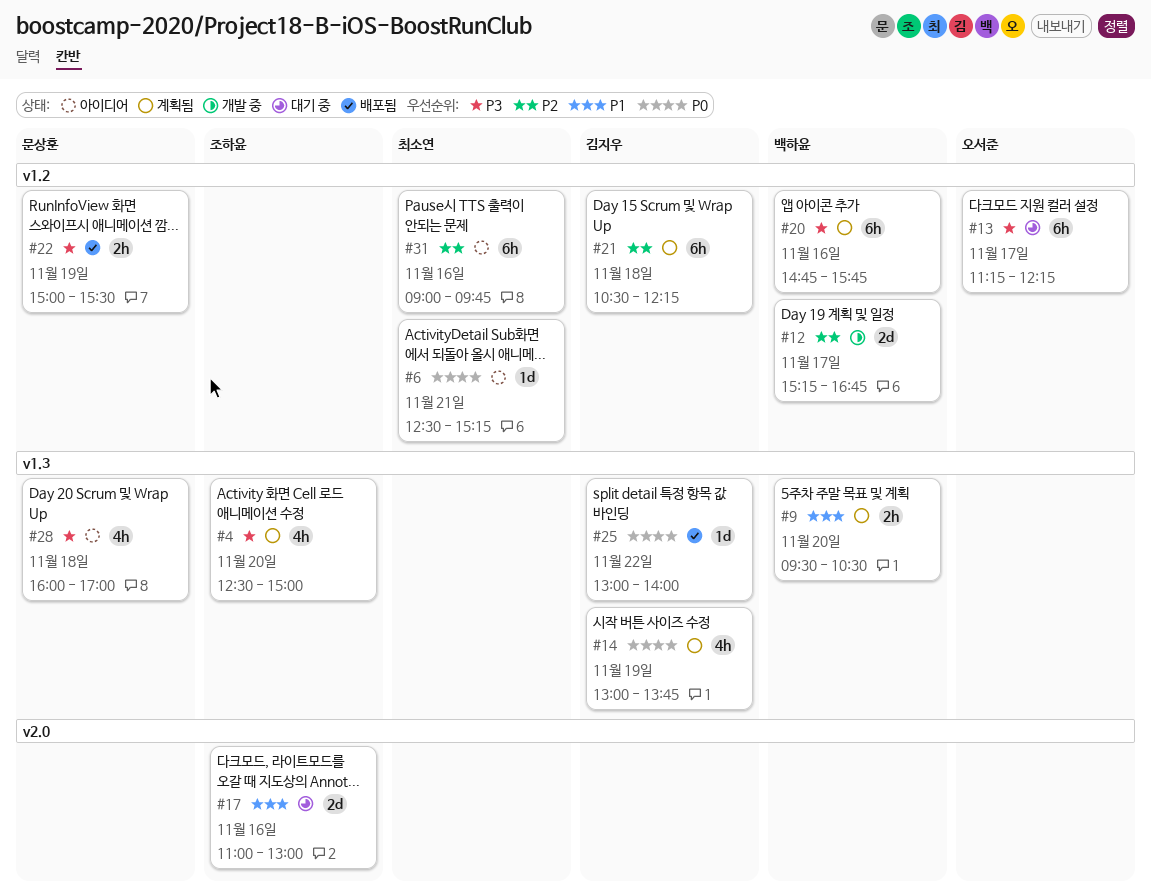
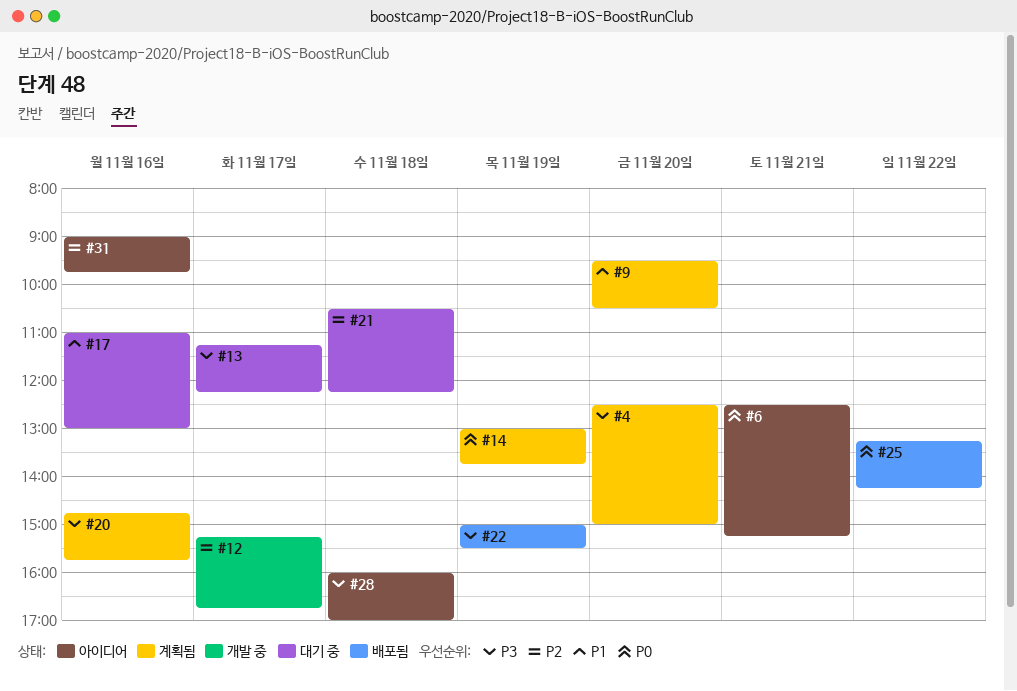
#21, status: 계획됨 -> 대기 중
#25, begins: 13:00 -> 13:15
#25, ends: 14:00 -> 14:15

